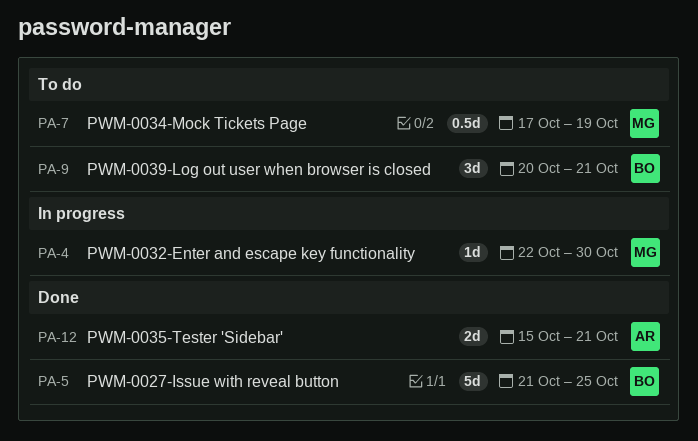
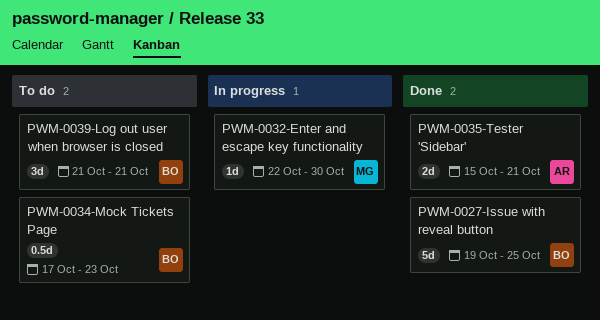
PWM-0027-Issue with reveal button, start: Oct 21 -> Oct 19
PWM-0034-Mock Tickets Page, owner: MG -> BO
PWM-0034-Mock Tickets Page, due: Oct 19 -> Oct 23
PWM-0039-Log out user when browser is closed, start: Oct 20 -> Oct 21

